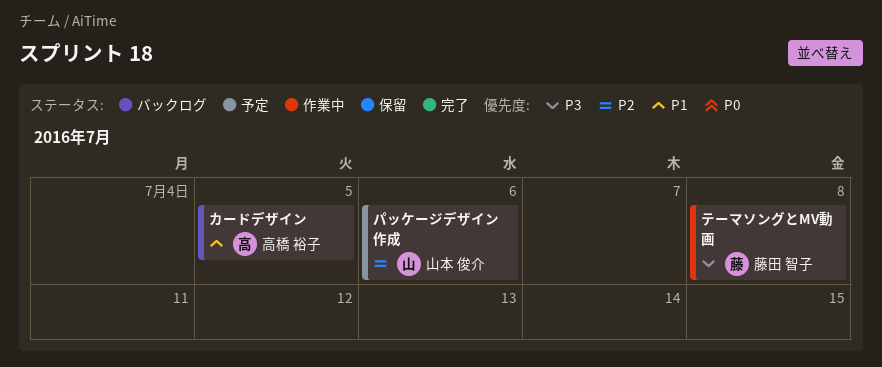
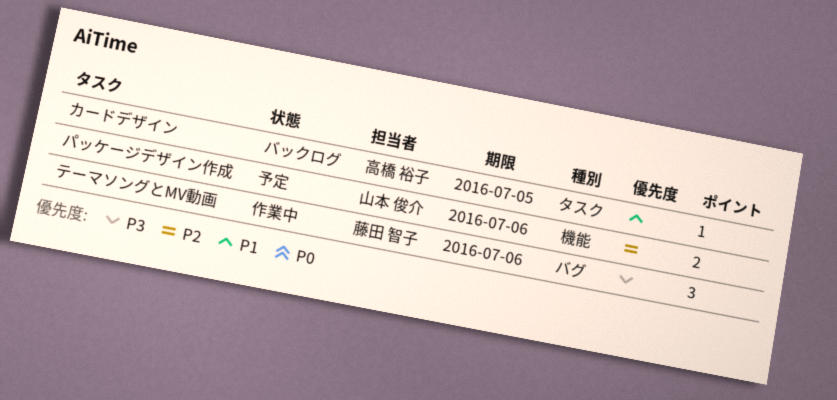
テーマソングとMV動画, due: Jul 8 -> Jul 6

